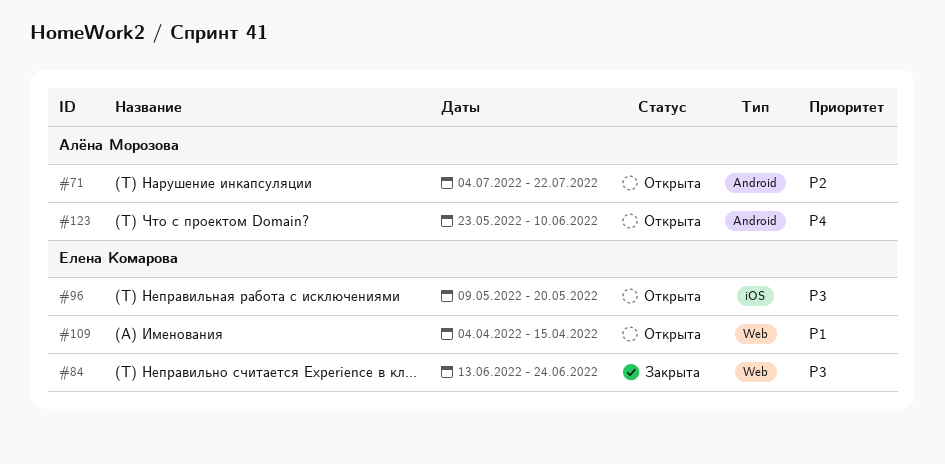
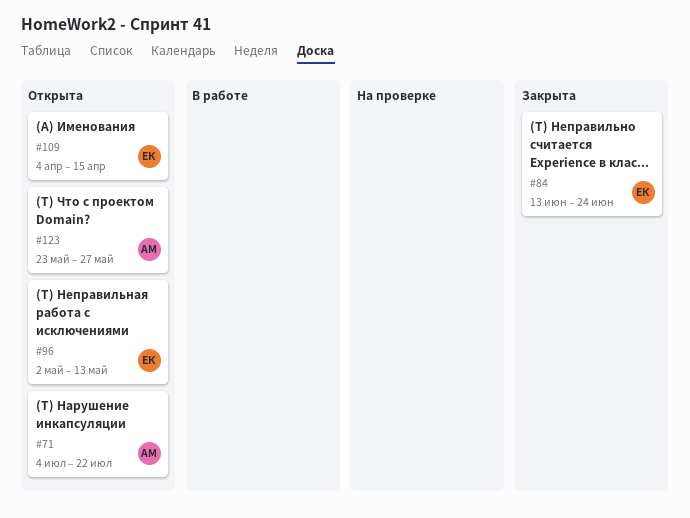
#96, start: May 9 -> May 2
#96, due: May 20 -> May 13
#123, due: Jun 10 -> May 27

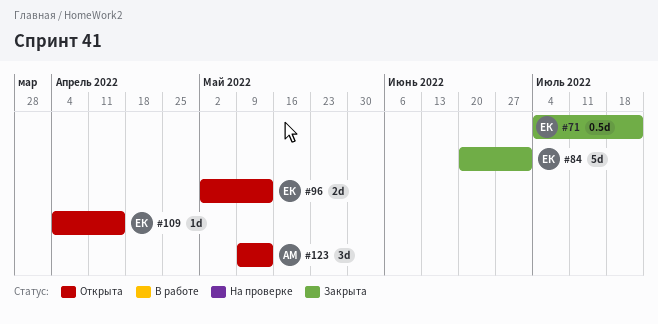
#71, status: Открыта -> Закрыта
#71, owner: АМ -> ЕК
#84, start: Jun 13 -> Jun 20
#84, due: Jun 24 -> Jul 1
#123, start: May 23 -> May 9
#123, due: May 27 -> May 13

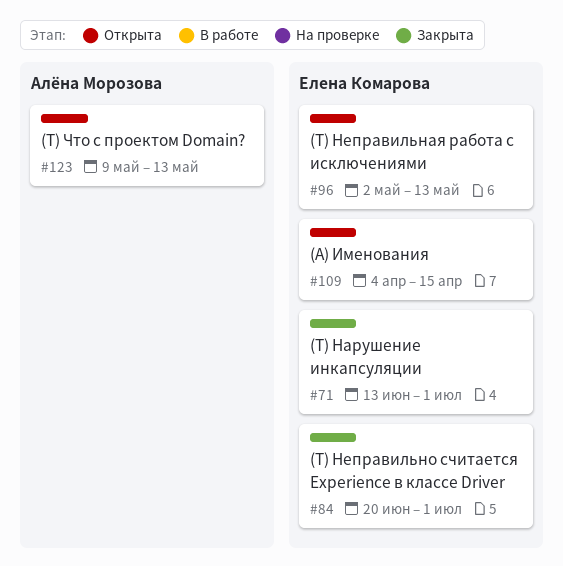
#71, start: Jul 4 -> Jun 13
#71, due: Jul 22 -> Jul 1

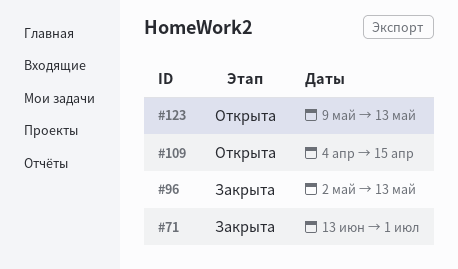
#84: present -> none
#96, status: Открыта -> Закрыта

